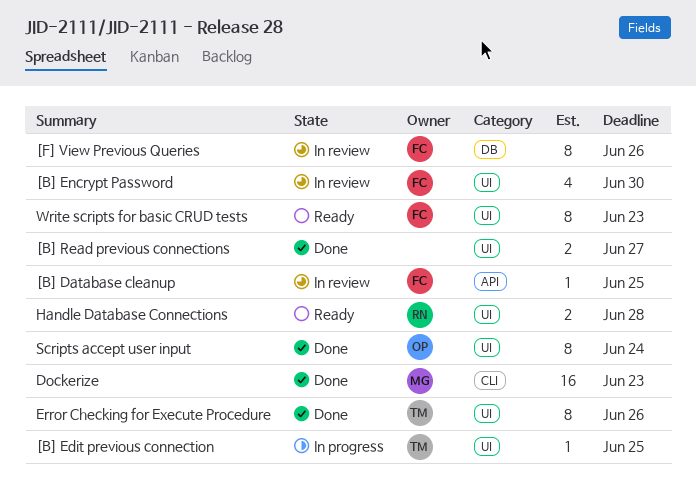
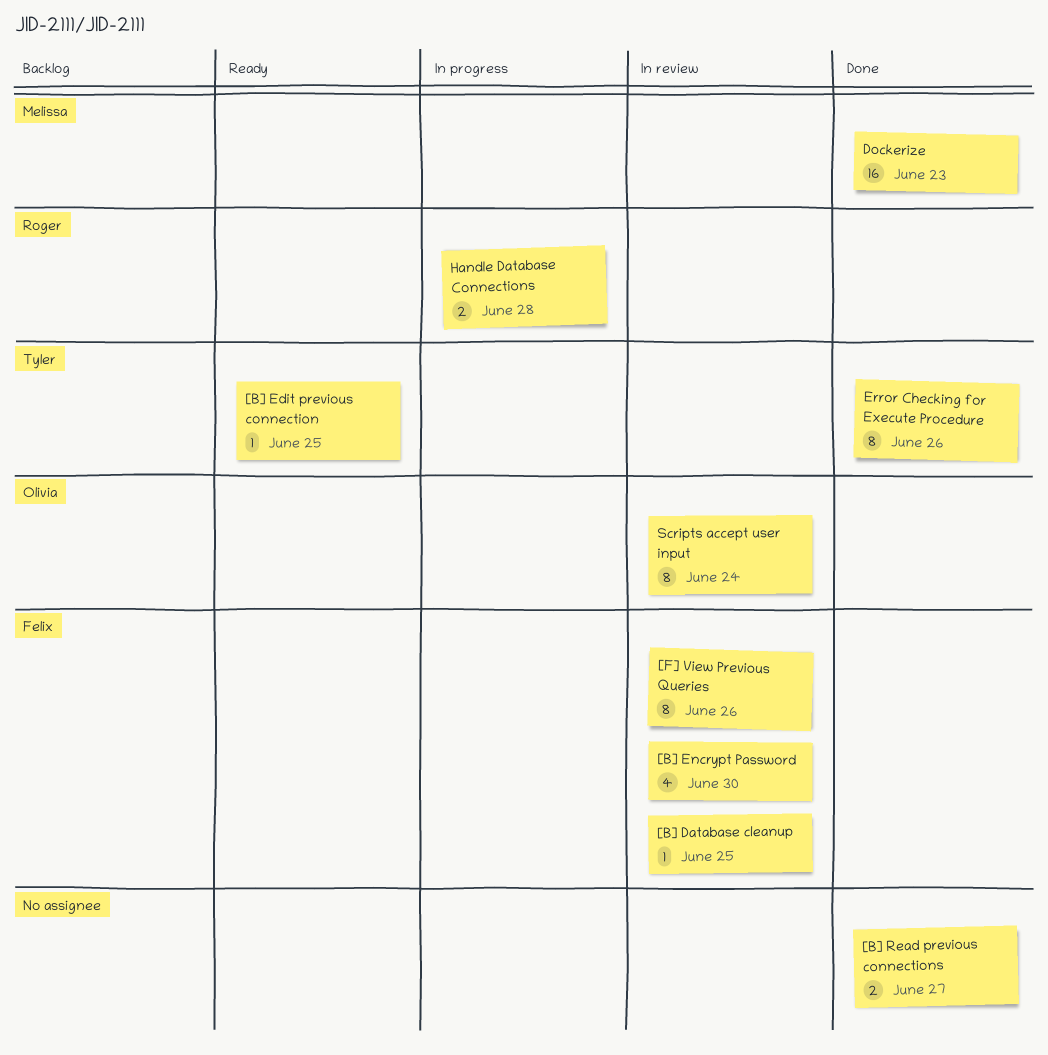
[B] Edit previous connection, status: In progress -> Ready
Handle Database Connections, status: Ready -> In progress
Scripts accept user input, status: Done -> In review
Write scripts for basic CRUD tests: present -> none

